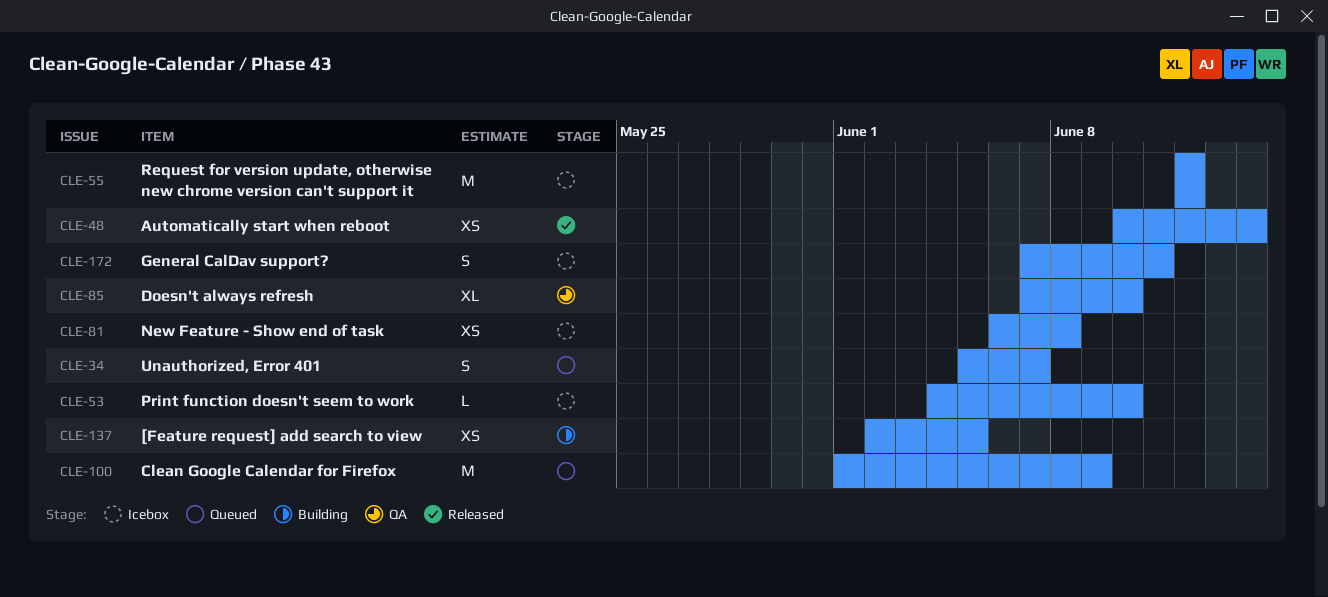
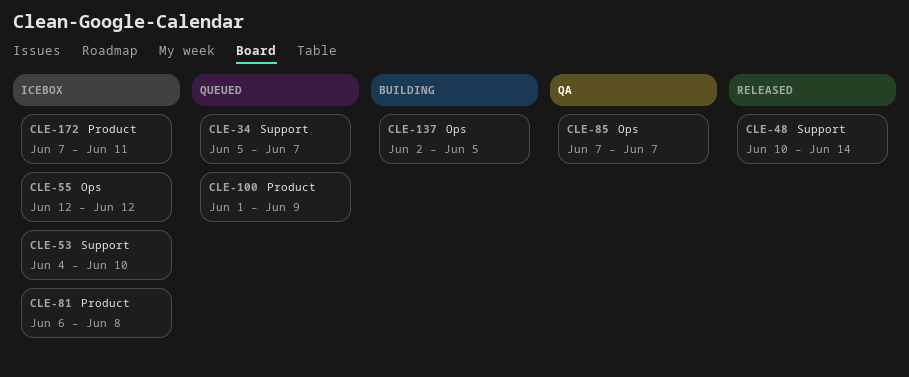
CLE-85, due: Jun 10 -> Jun 7

